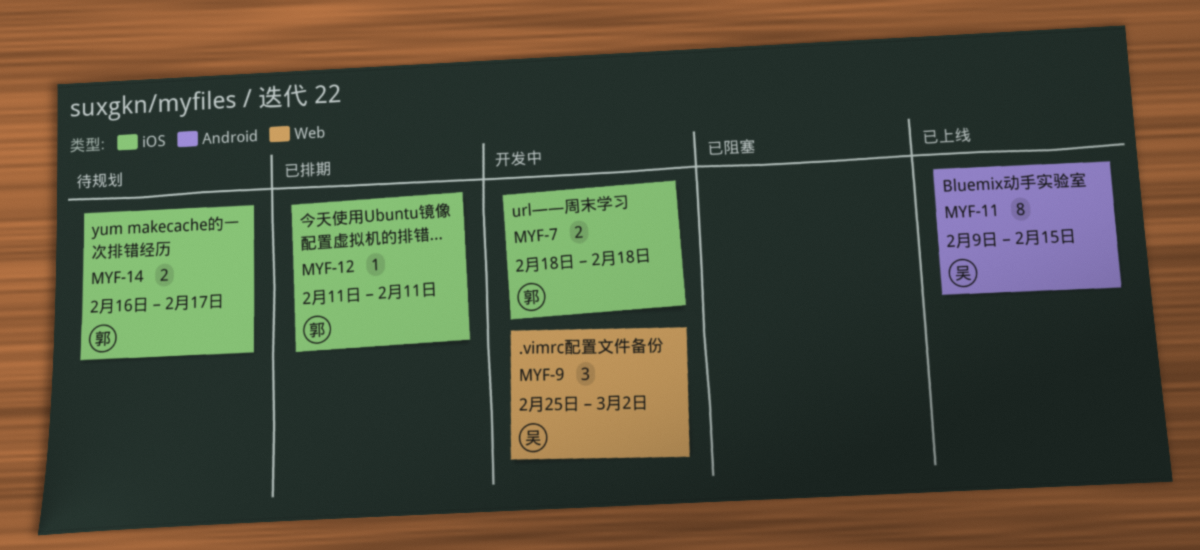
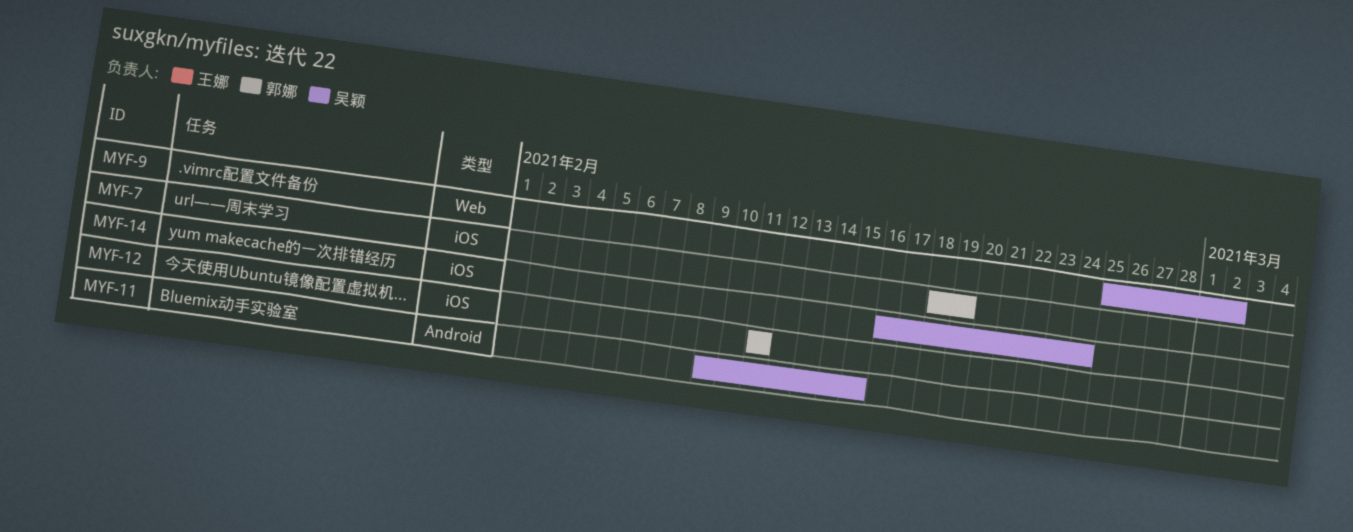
MYF-7, due: Feb 18 -> Feb 19
MYF-14, owner: 郭娜 -> 吴颖
MYF-14, due: Feb 17 -> Feb 24

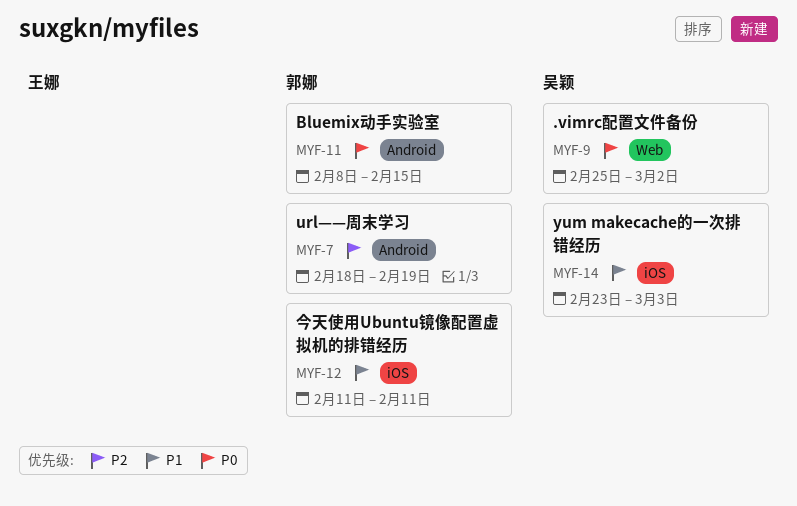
MYF-7, label: iOS -> Android
MYF-11, owner: 吴颖 -> 郭娜
MYF-11, start: Feb 9 -> Feb 8
MYF-14, start: Feb 16 -> Feb 23
MYF-14, due: Feb 24 -> Mar 3

